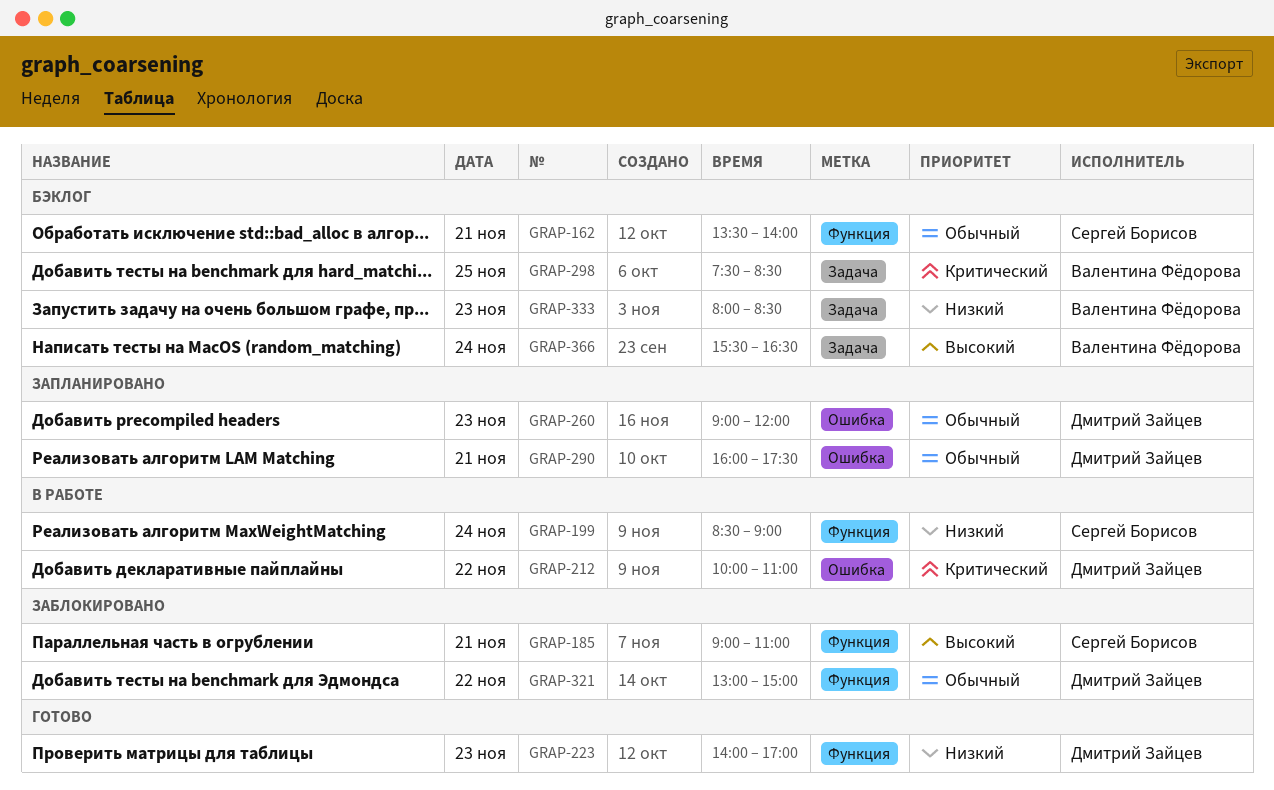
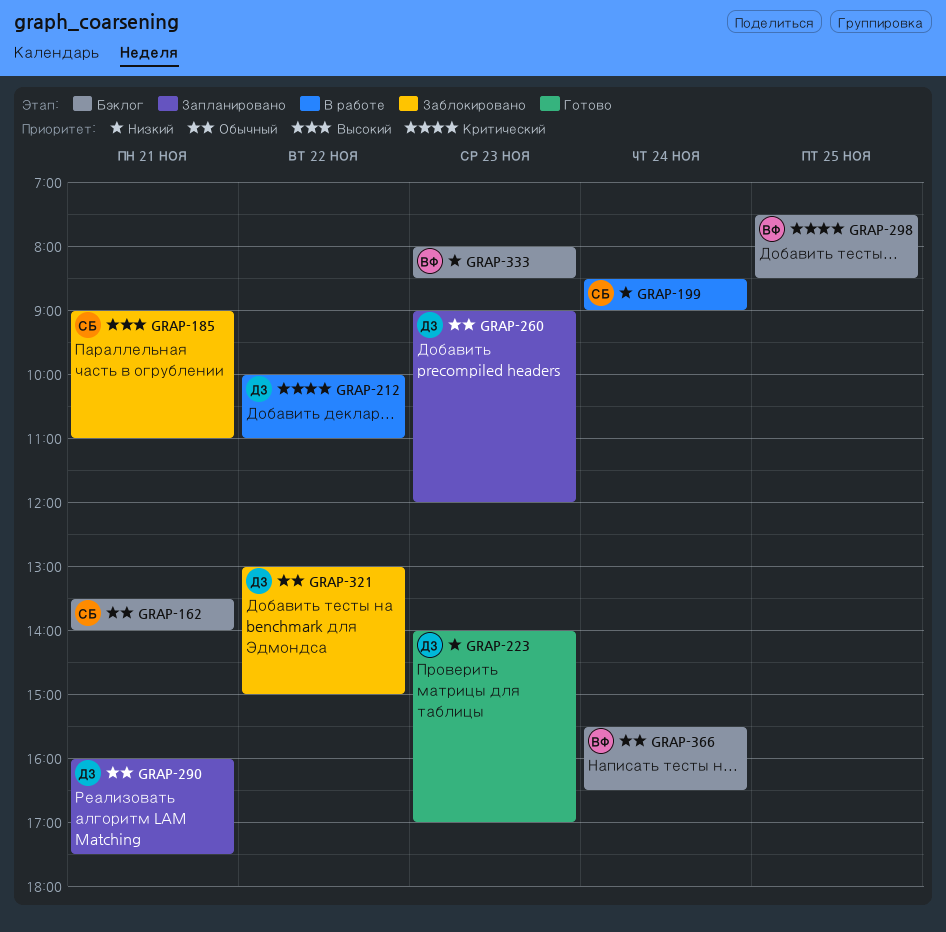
GRAP-366, priority: Высокий -> Обычный

